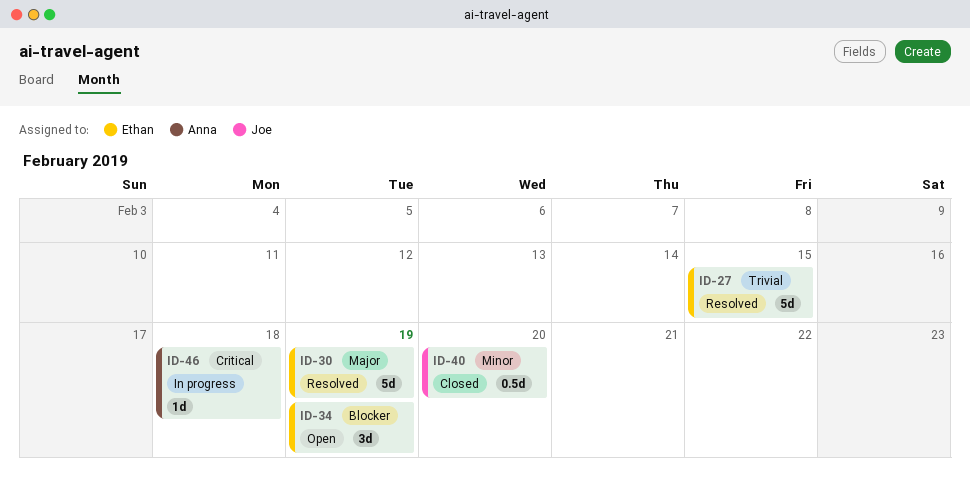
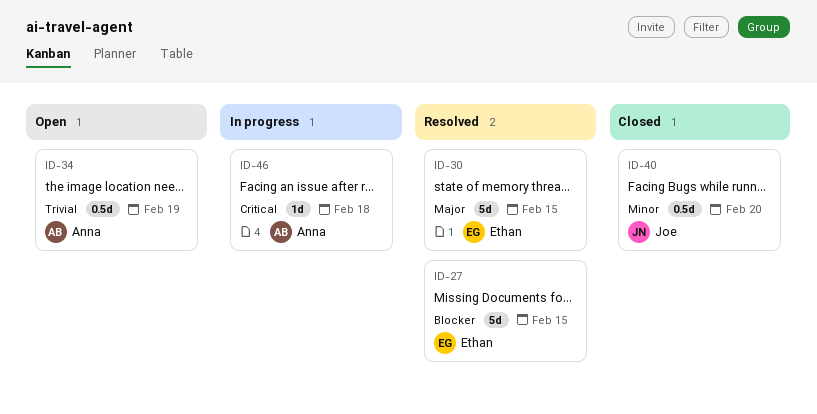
ID-27, priority: Trivial -> Blocker
ID-30, due: Feb 19 -> Feb 15
ID-34, owner: Ethan -> Anna
ID-34, priority: Blocker -> Trivial
ID-34, estimate: 3d -> 0.5d

